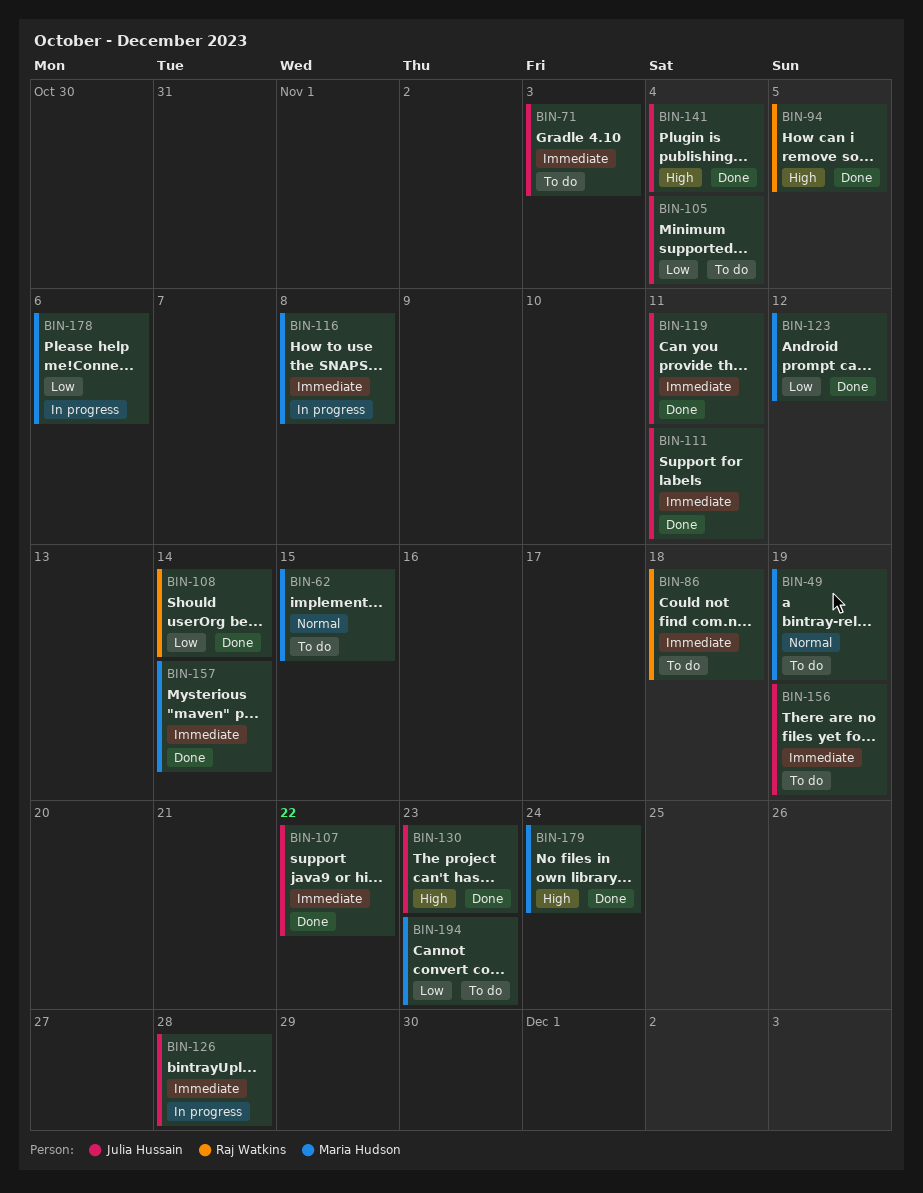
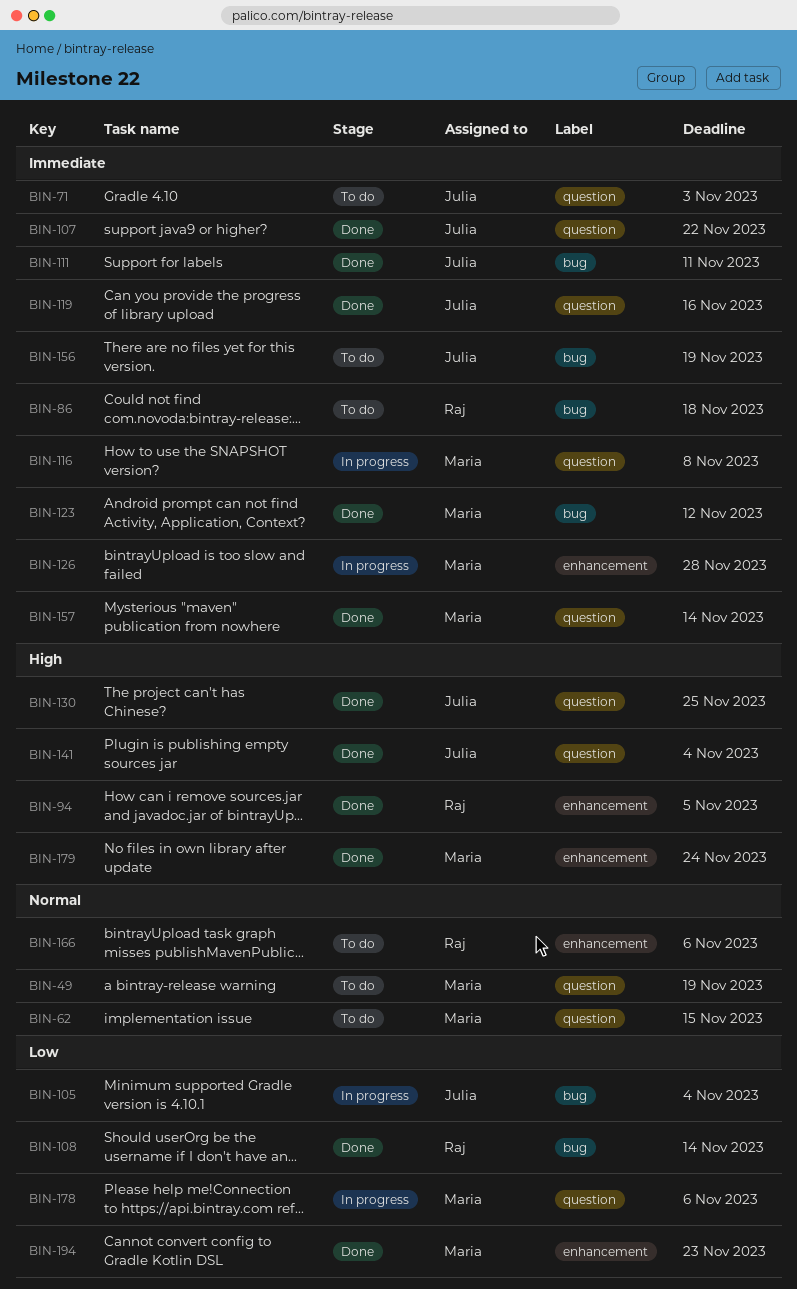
BIN-105, status: To do -> In progress
BIN-119, due: Nov 11 -> Nov 16
BIN-123, priority: Low -> Immediate
BIN-126, owner: Julia Hussain -> Maria Hudson
BIN-130, due: Nov 23 -> Nov 25
BIN-166: none -> present
BIN-194, status: To do -> Done

